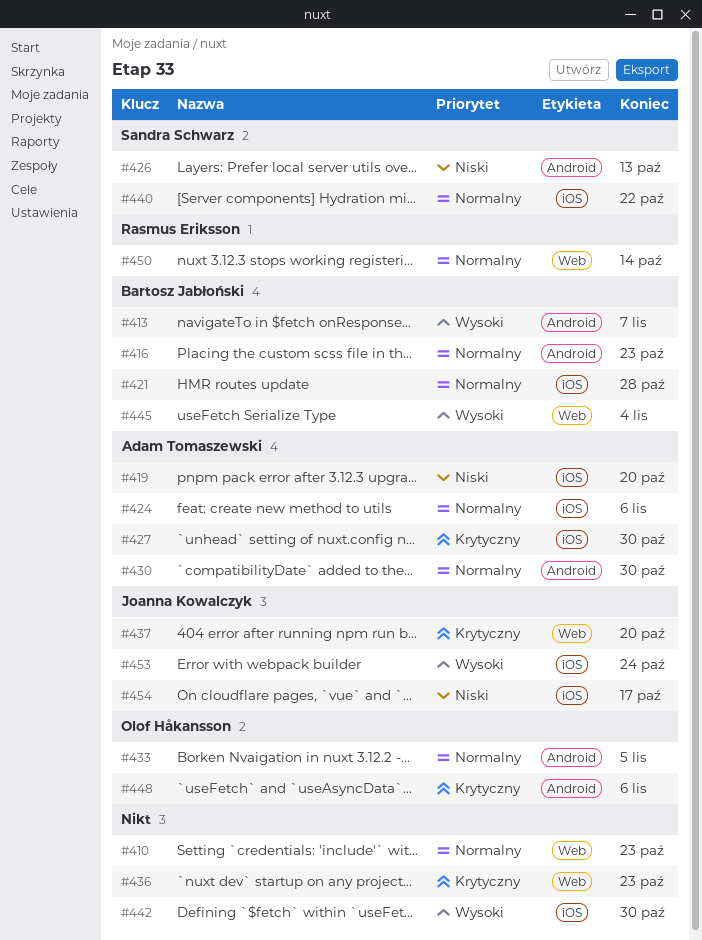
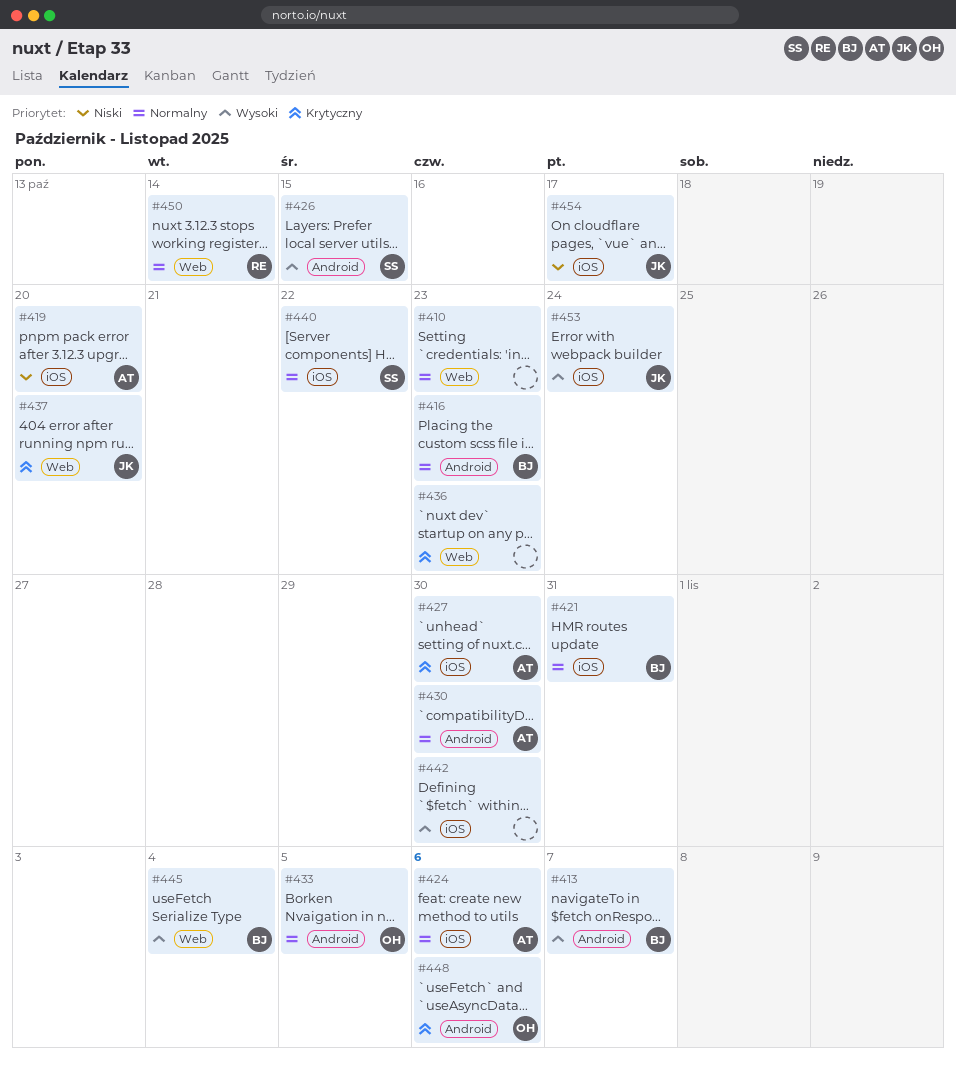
#421, due: Oct 28 -> Oct 31
#426, priority: Niski -> Wysoki
#426, due: Oct 13 -> Oct 15

